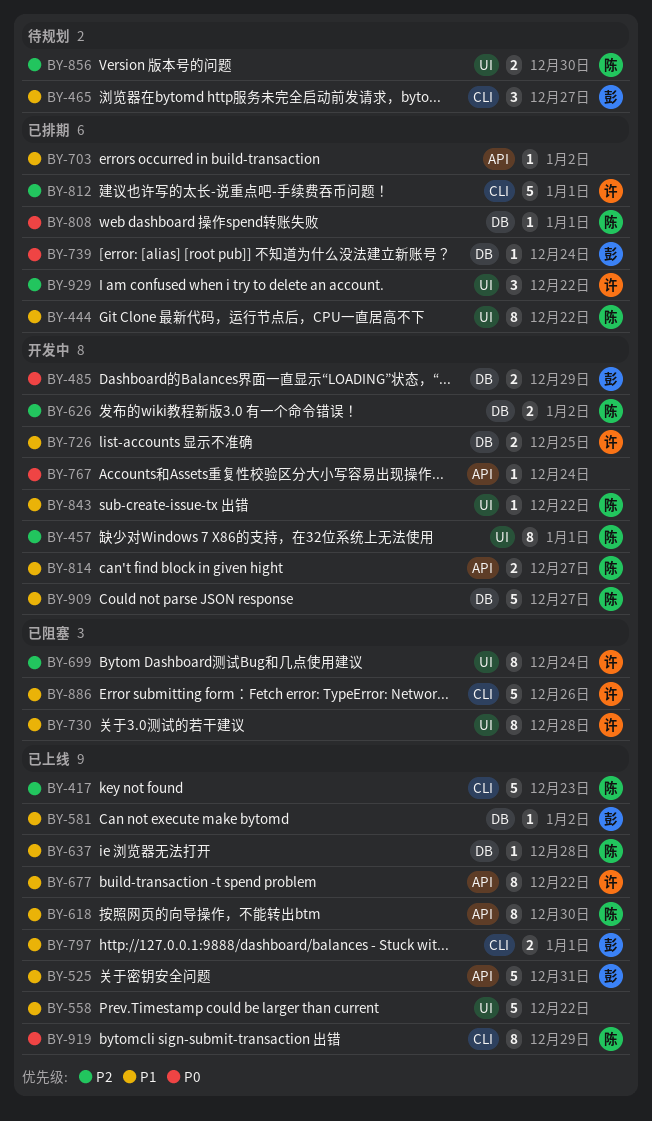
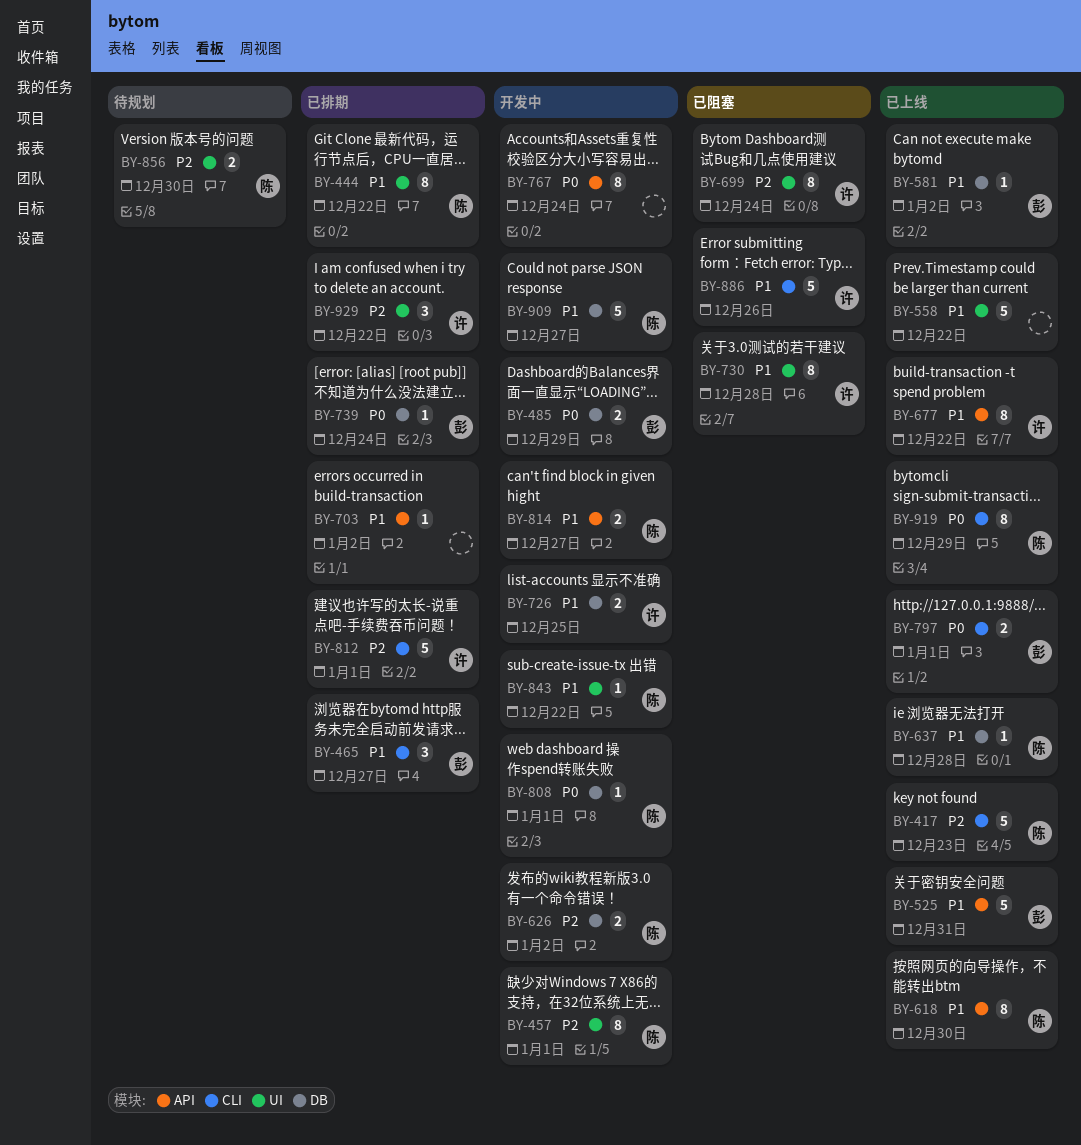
BY-465, status: 待规划 -> 已排期
BY-767, estimate: 1 -> 8
BY-797, priority: P1 -> P0
BY-808, status: 已排期 -> 开发中

